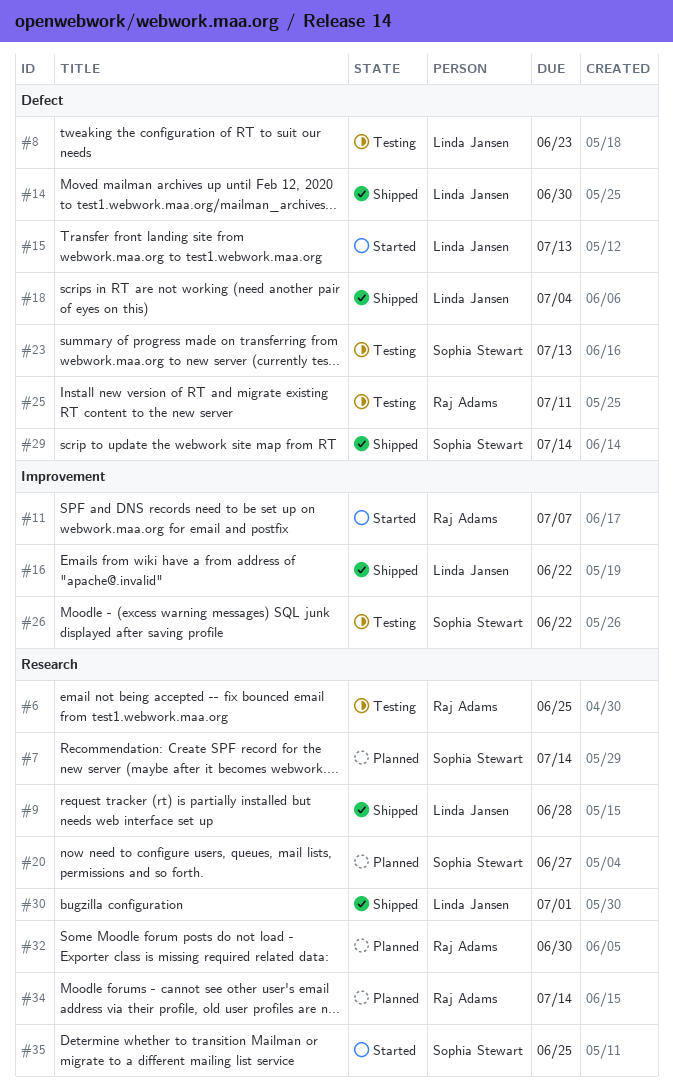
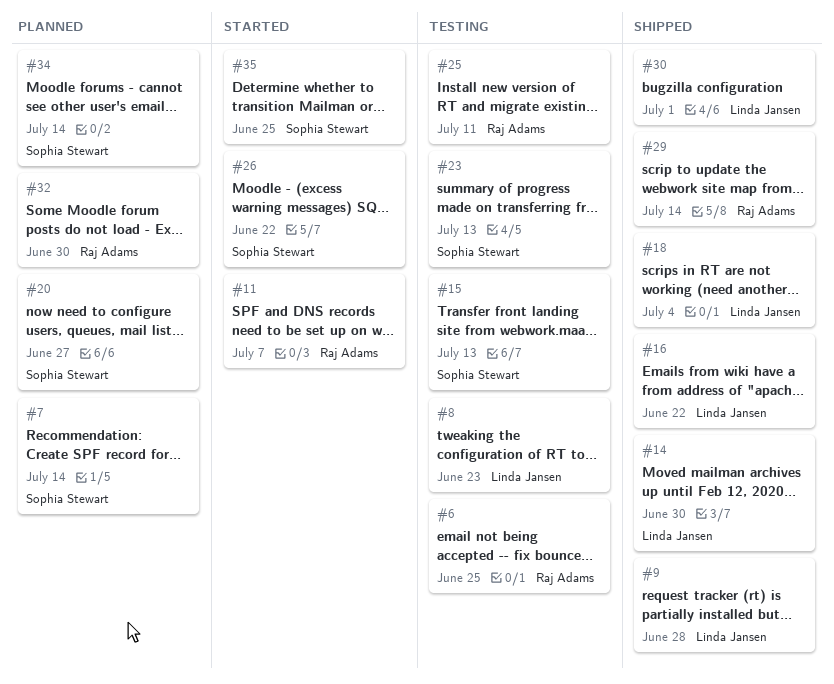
#15, status: Started -> Testing
#15, owner: Linda Jansen -> Sophia Stewart
#26, status: Testing -> Started
#29, owner: Sophia Stewart -> Raj Adams
#34, owner: Raj Adams -> Sophia Stewart

